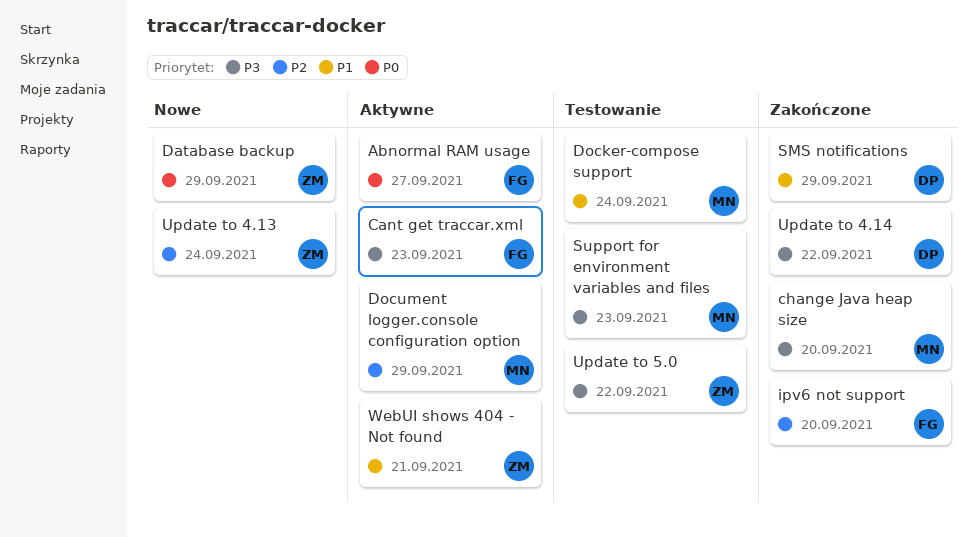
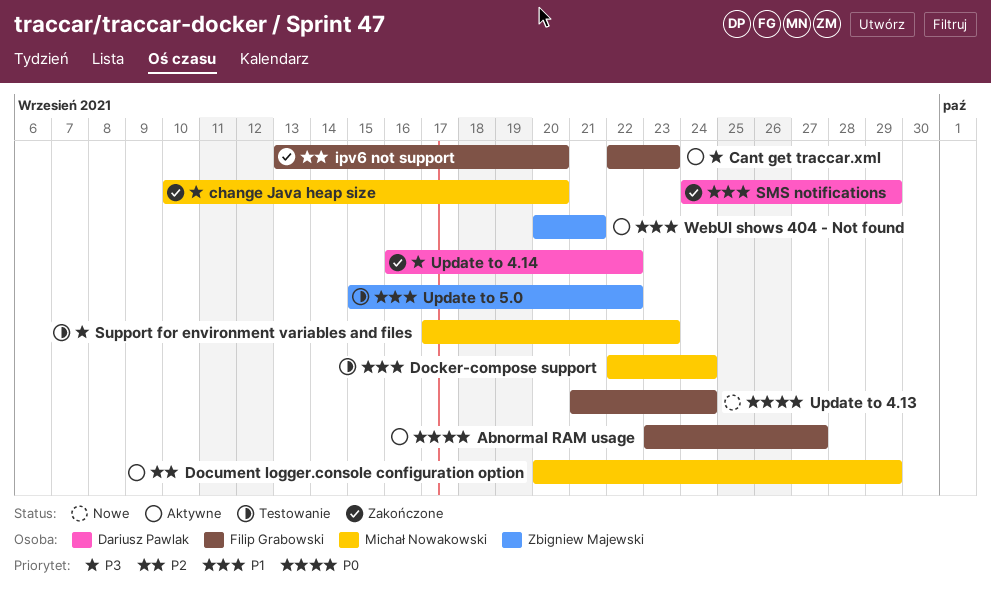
Database backup: present -> none
Update to 4.13, owner: Zbigniew Majewski -> Filip Grabowski
Update to 4.13, priority: P2 -> P0
Update to 5.0, priority: P3 -> P1

